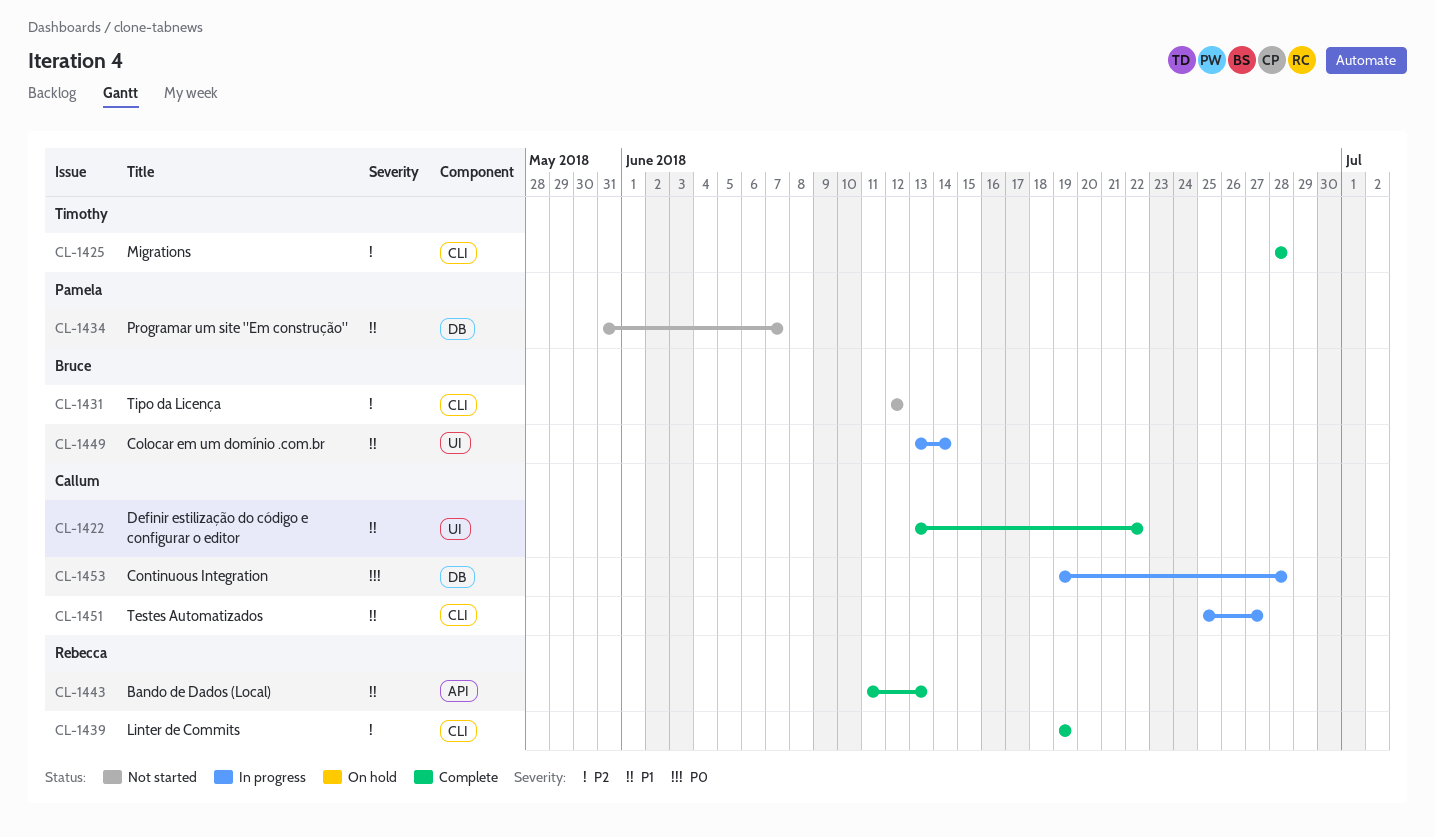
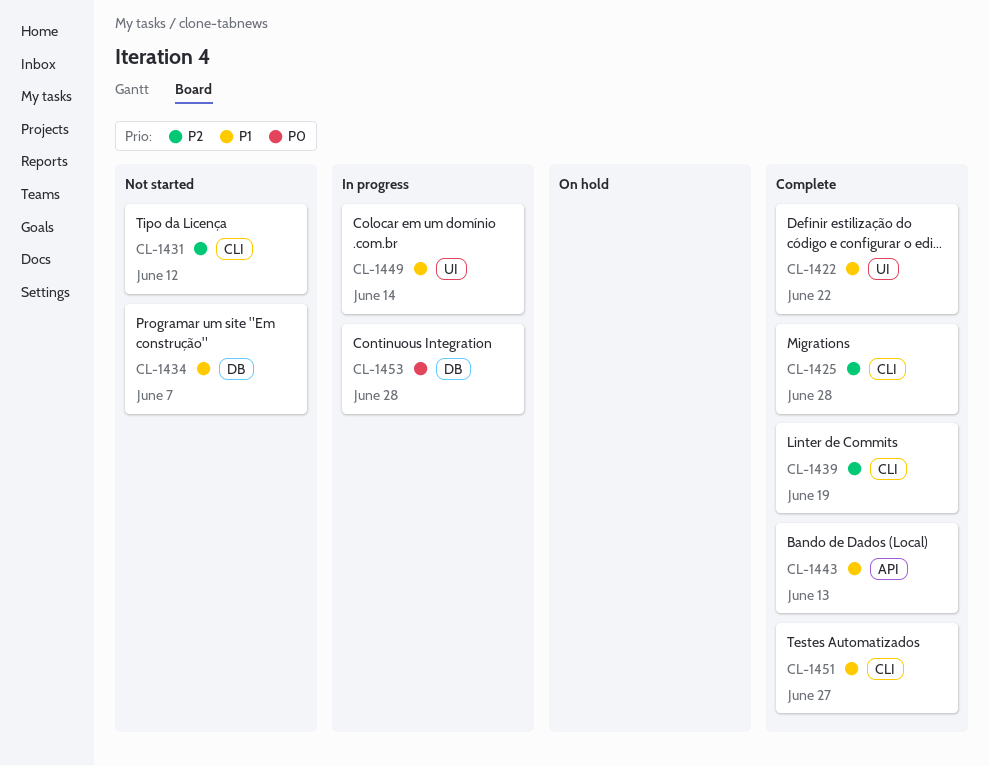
CL-1451, status: In progress -> Complete

